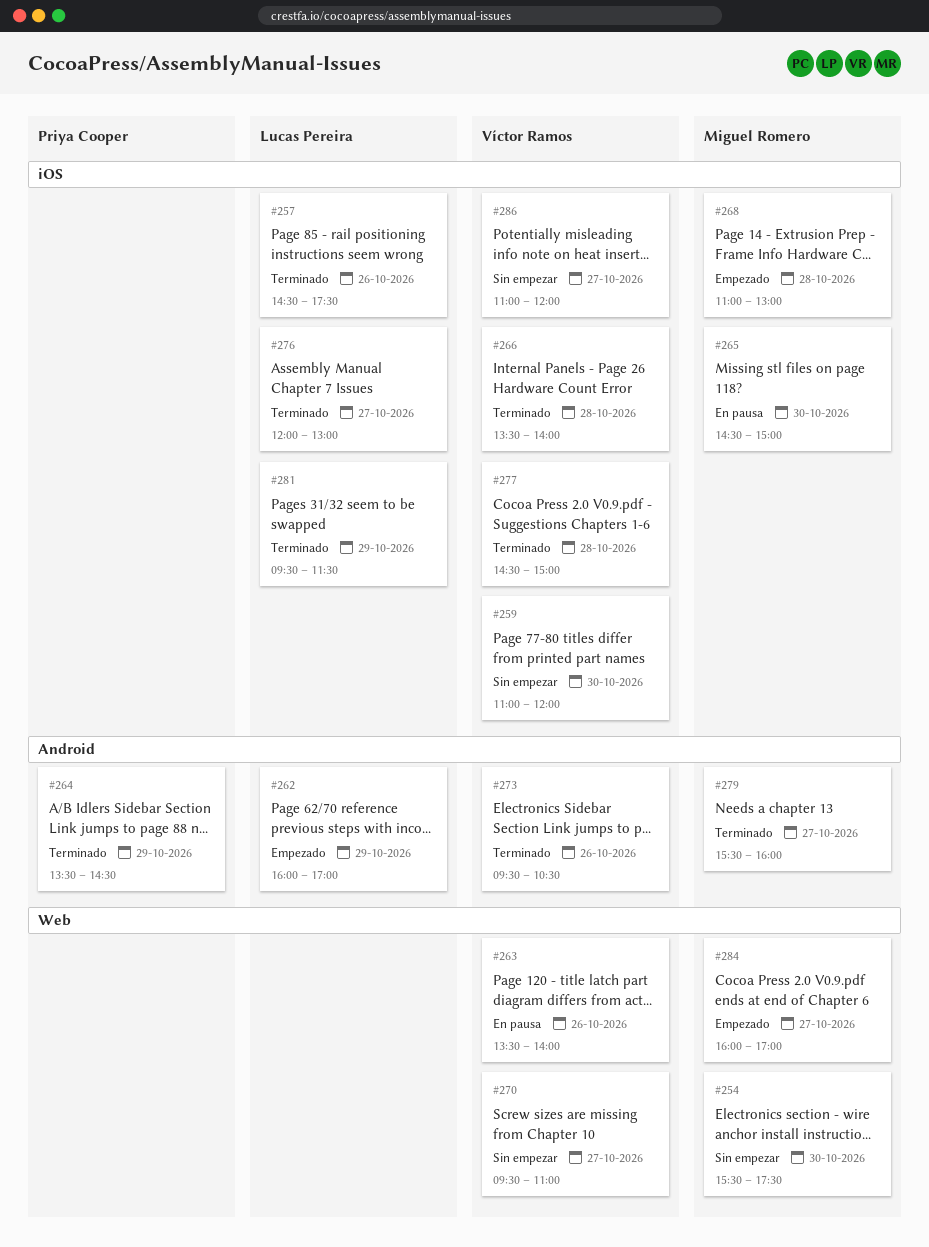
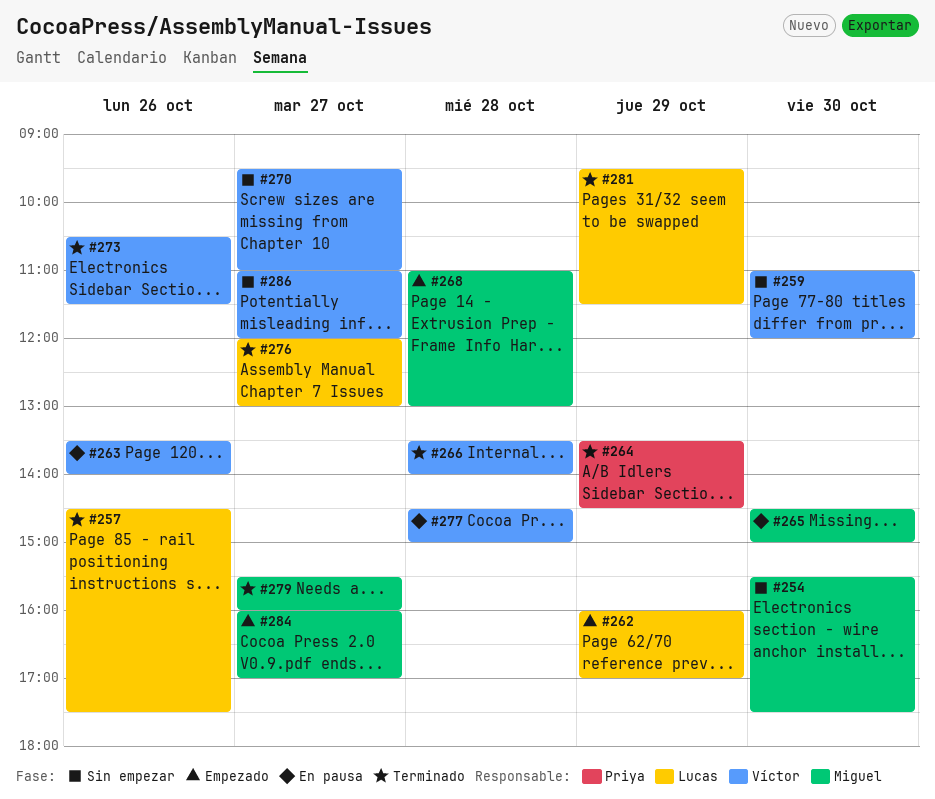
#273, begins: 09:30 -> 10:30
#273, ends: 10:30 -> 11:30
#277, status: Terminado -> En pausa

